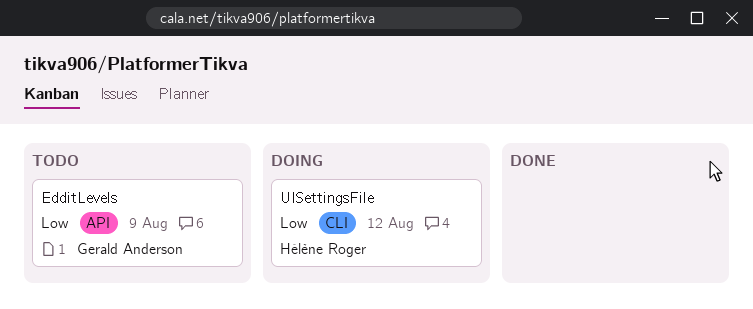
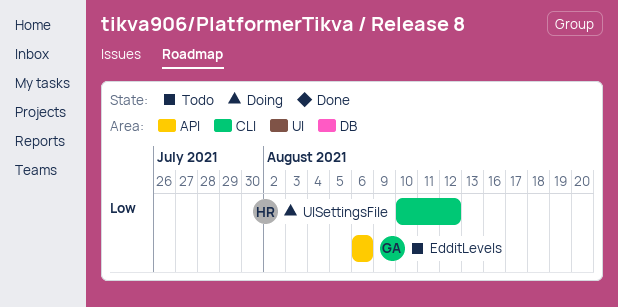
EdditLevels, due: Aug 9 -> Aug 6

